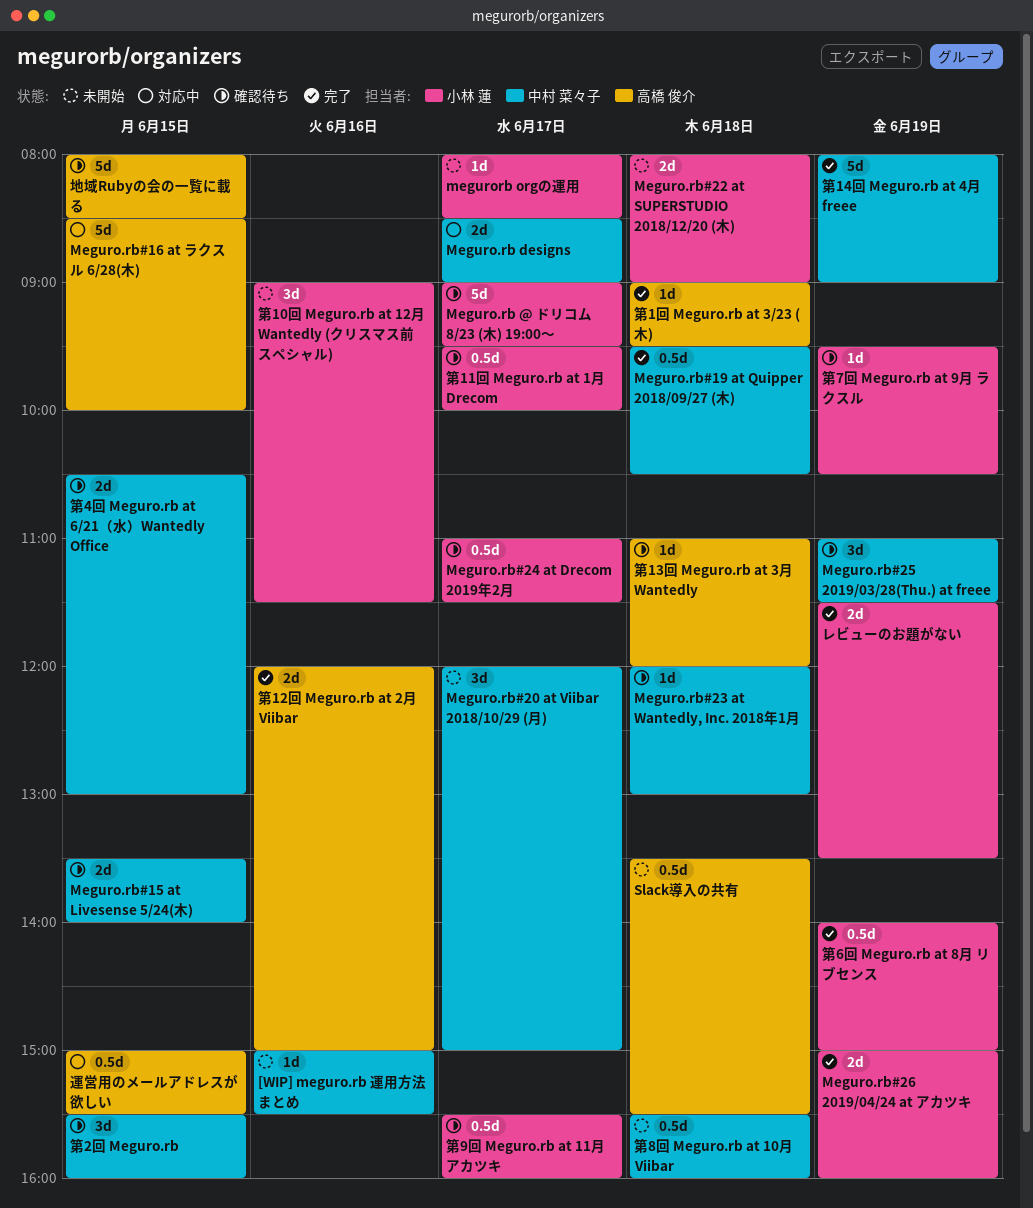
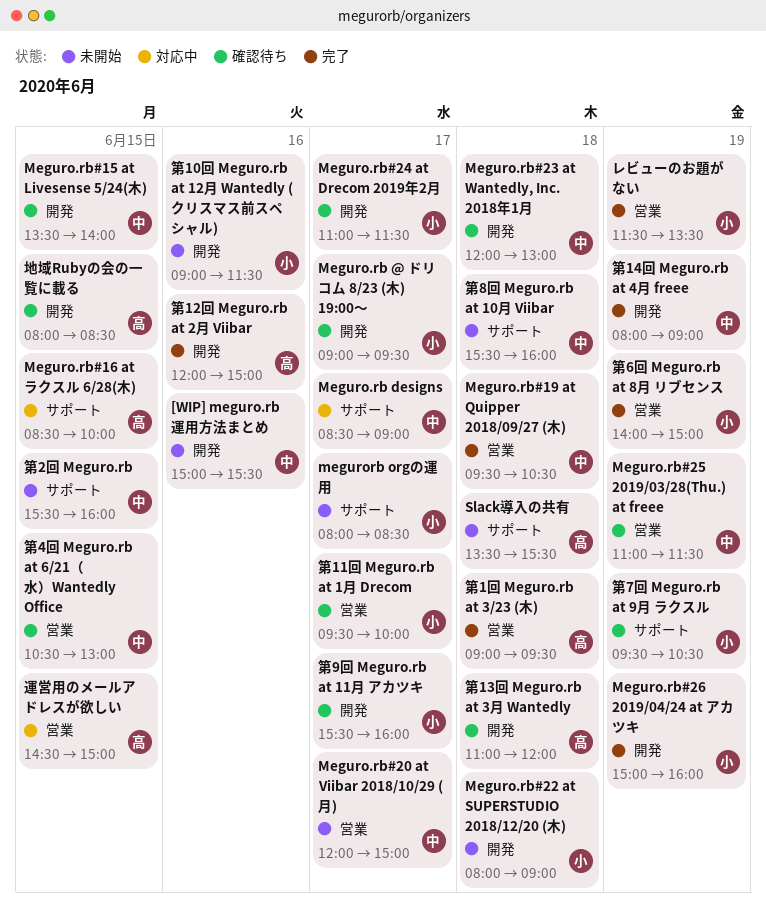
第2回 Meguro.rb, status: 確認待ち -> 未開始
運営用のメールアドレスが欲しい, begins: 15:00 -> 14:30
運営用のメールアドレスが欲しい, ends: 15:30 -> 15:00

